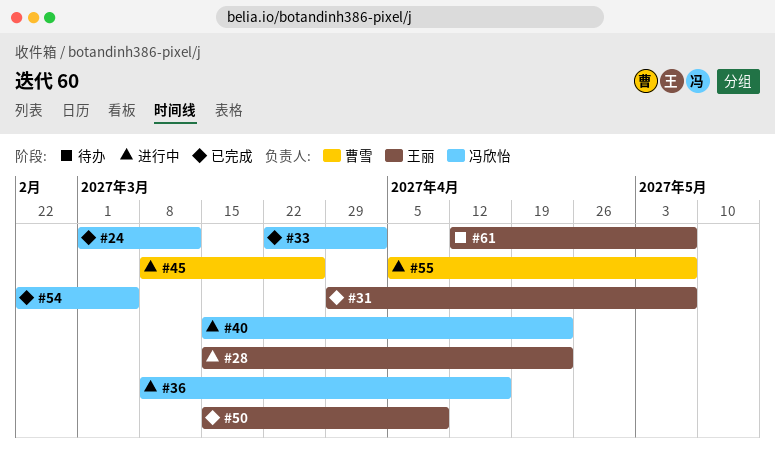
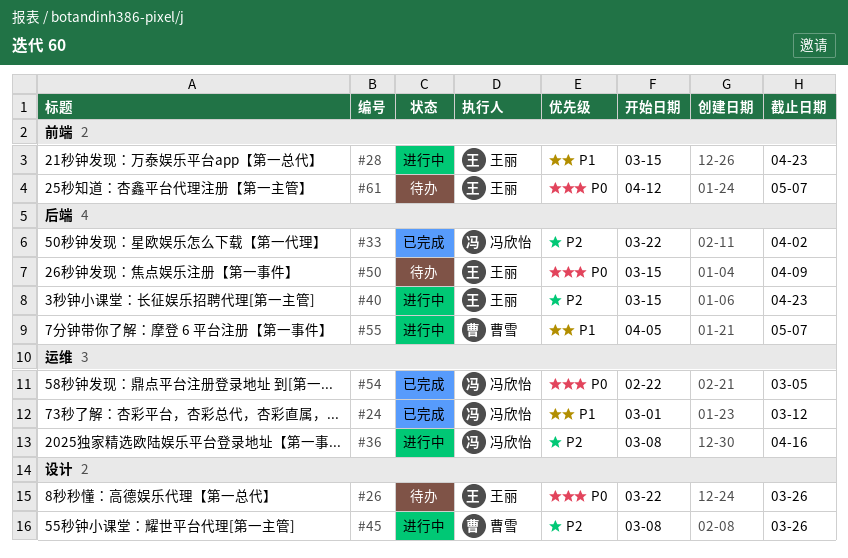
#26: none -> present
#31: present -> none
#40, owner: 冯欣怡 -> 王丽
#50, status: 已完成 -> 待办

